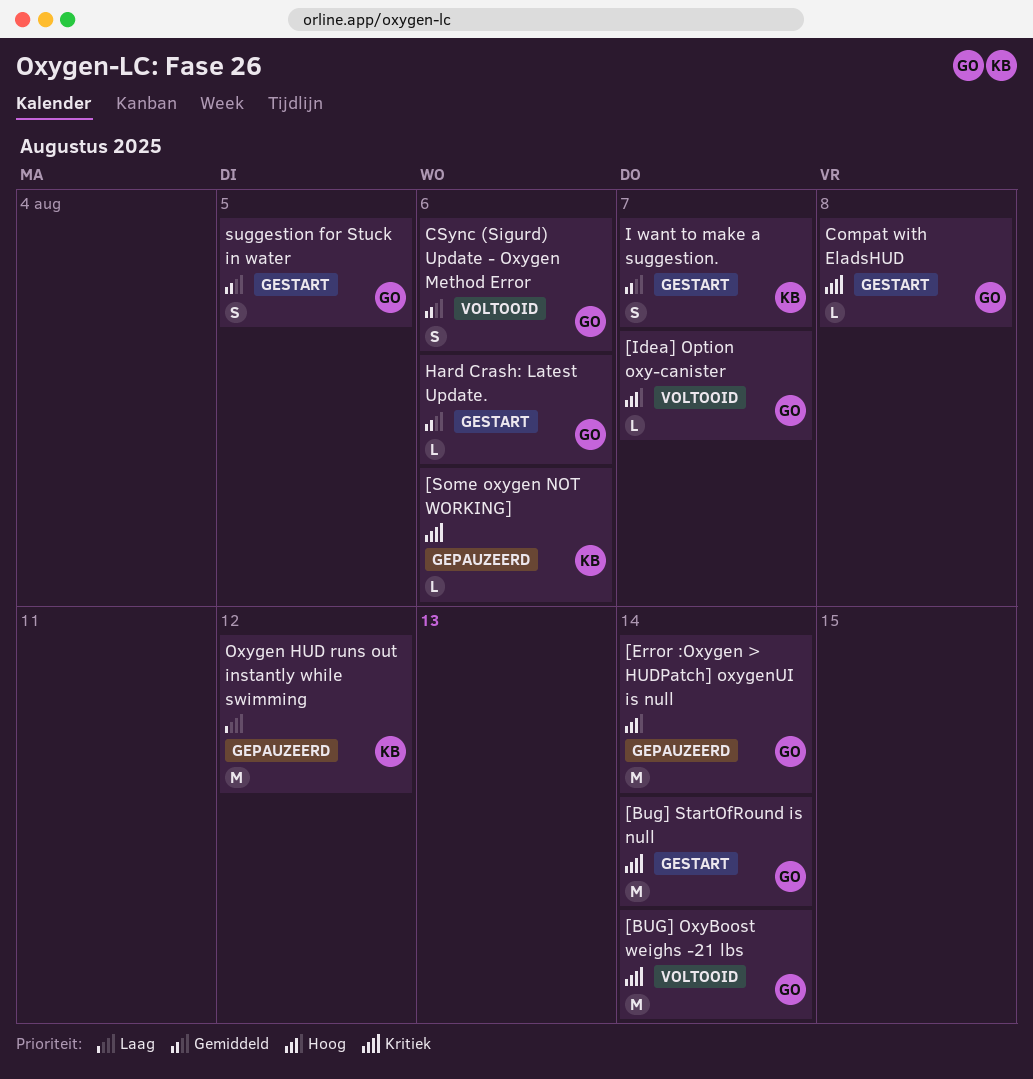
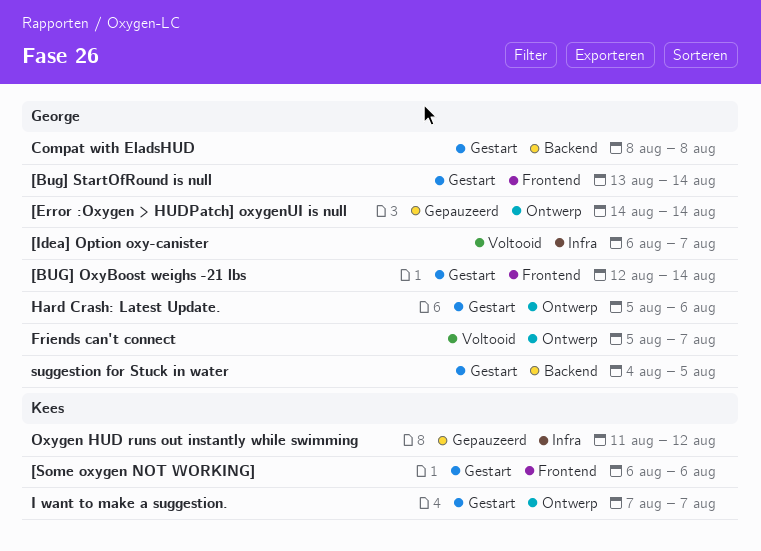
[BUG] OxyBoost weighs -21 lbs, status: Voltooid -> Gestart
[Some oxygen NOT WORKING], status: Gepauzeerd -> Gestart
CSync (Sigurd) Update - Oxygen Method Error: present -> none
Friends can't connect: none -> present

